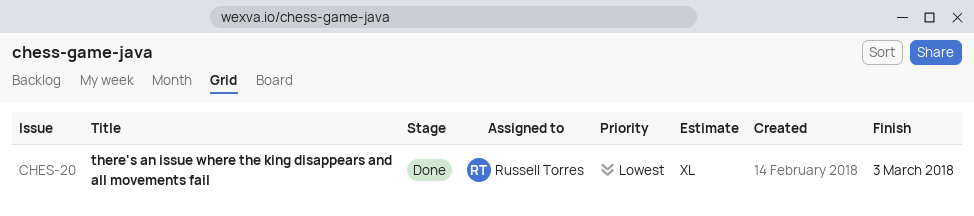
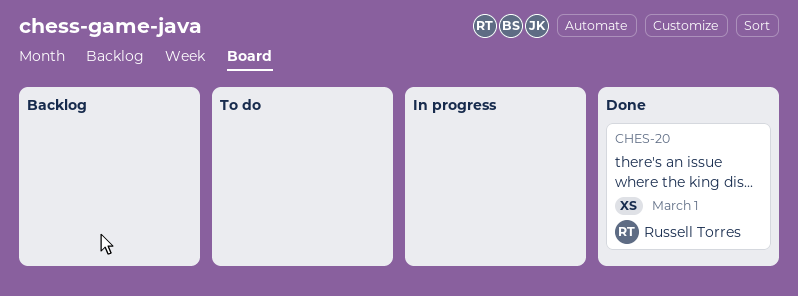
CHES-20, estimate: XL -> XS
CHES-20, due: Mar 3 -> Mar 1

